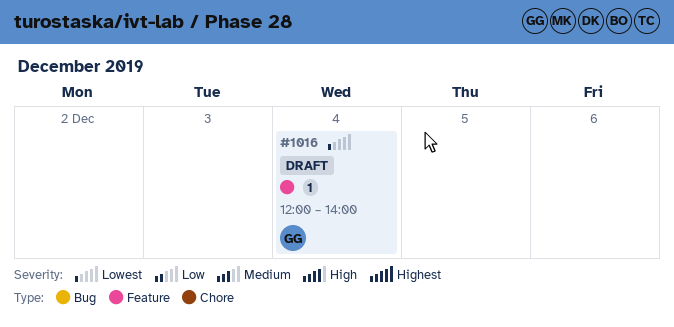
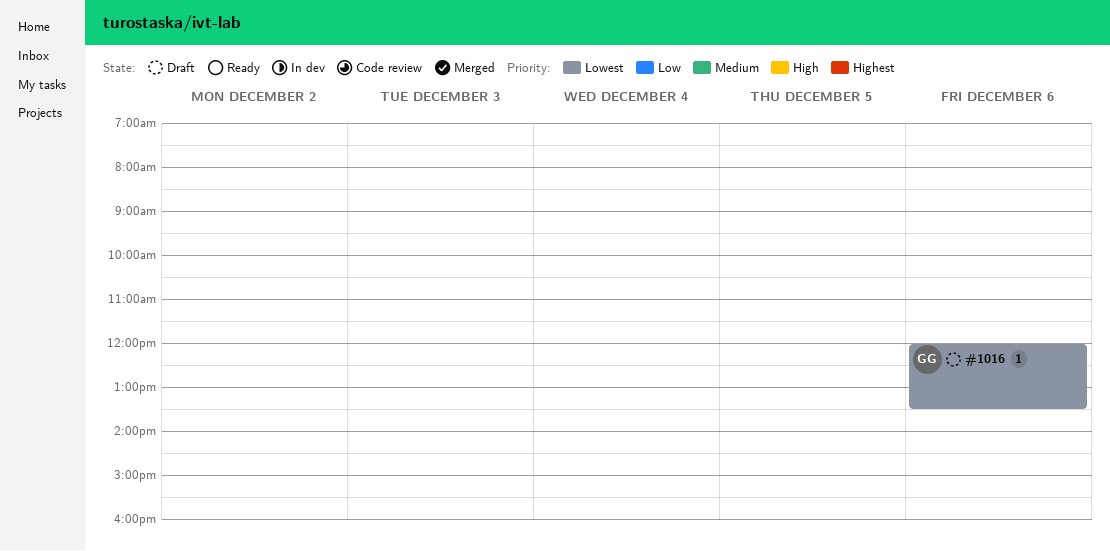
#1016, day: Dec 4 -> Dec 6
#1016, ends: 14:00 -> 13:30

